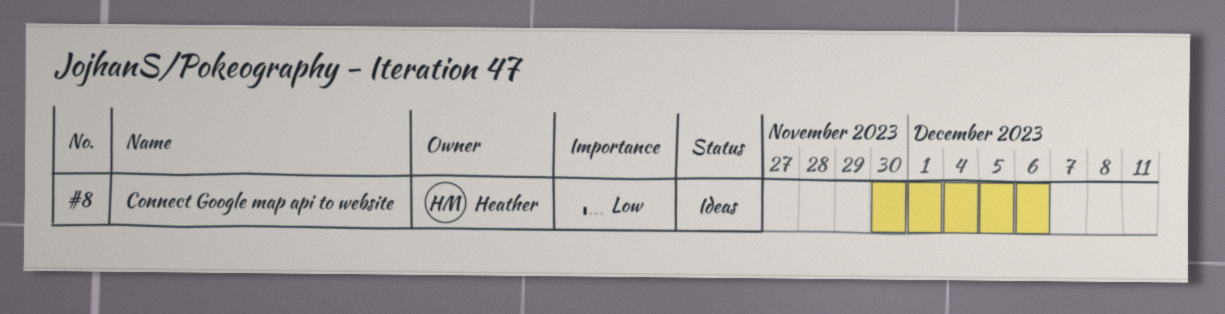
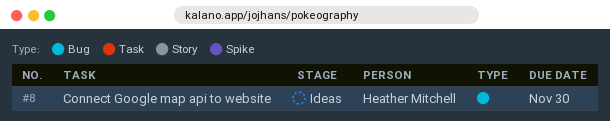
#8, due: Dec 6 -> Nov 30

